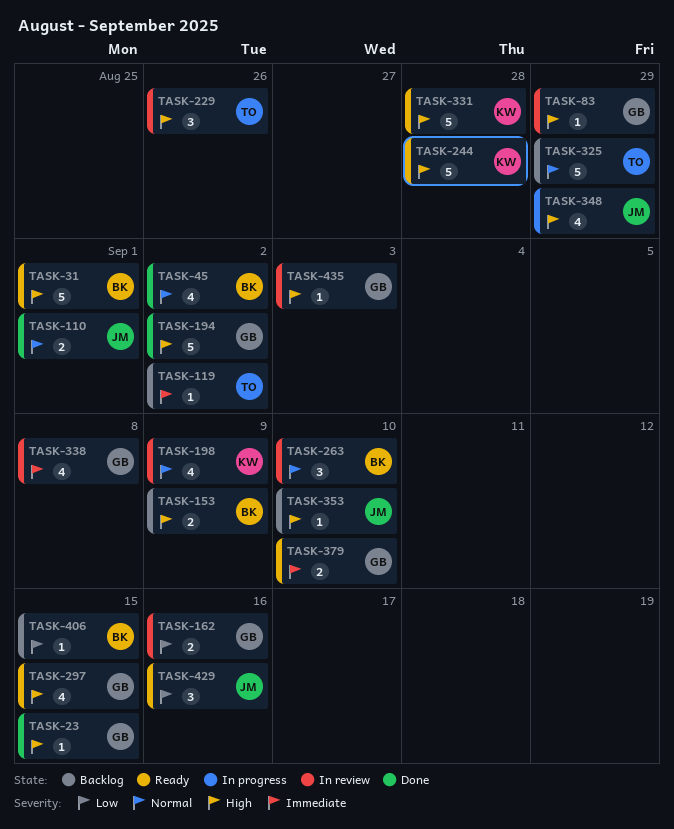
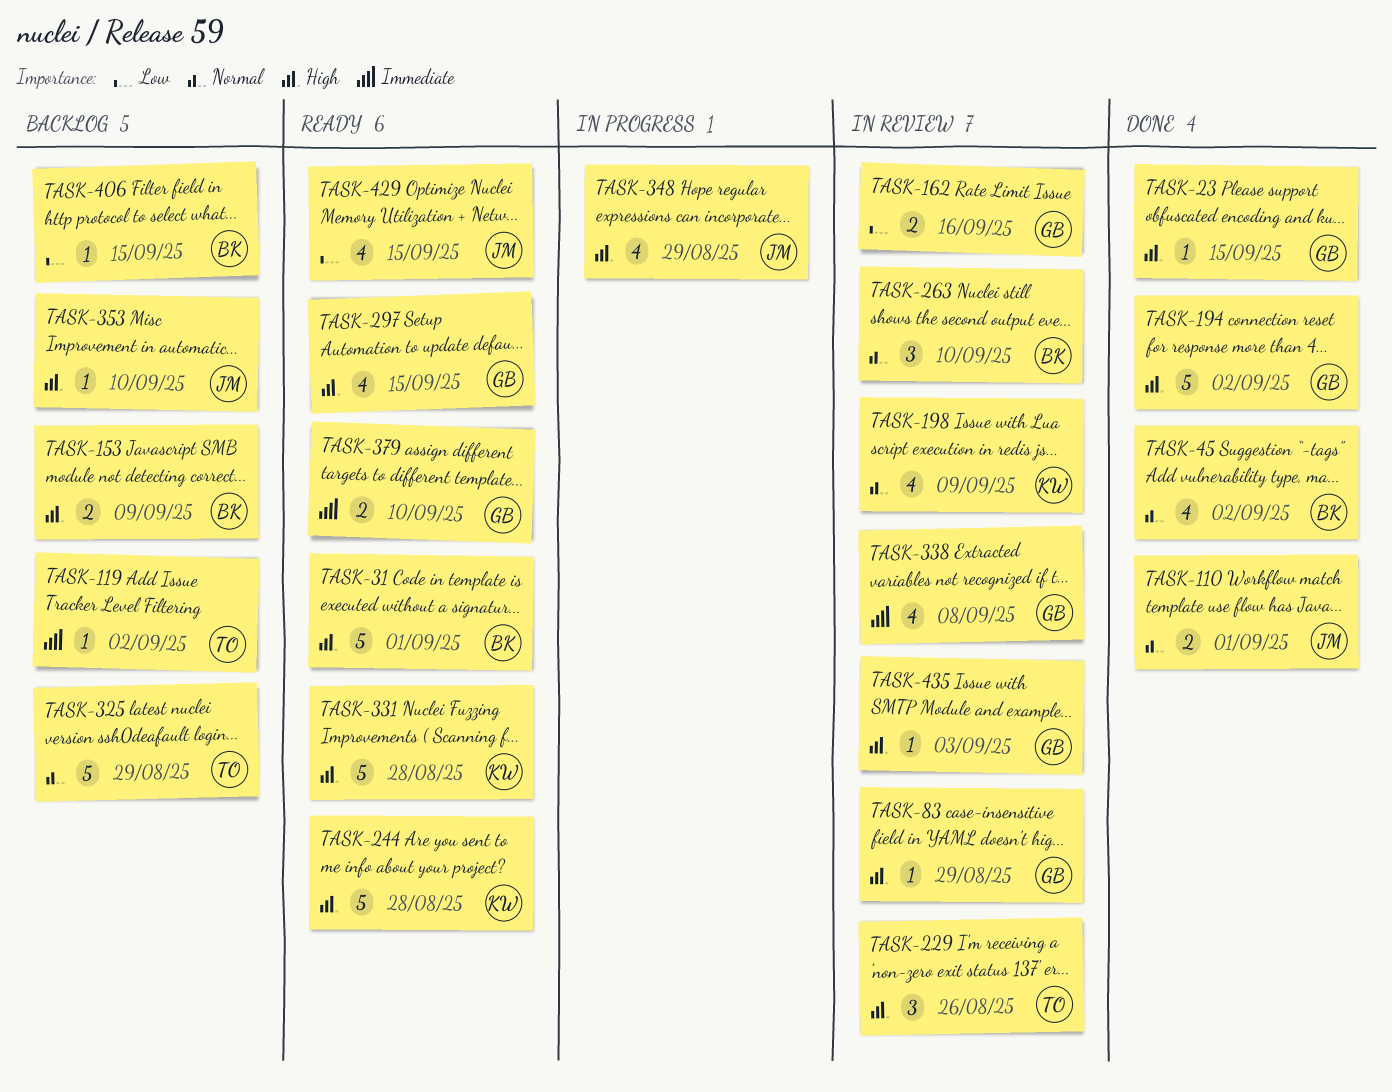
TASK-429, estimate: 3 -> 4
TASK-429, due: Sep 16 -> Sep 15

